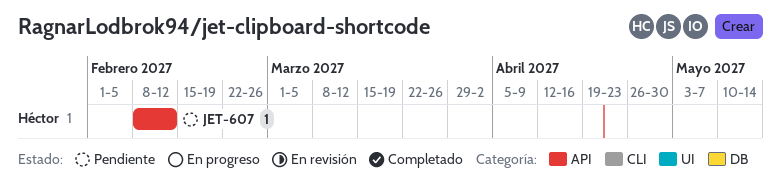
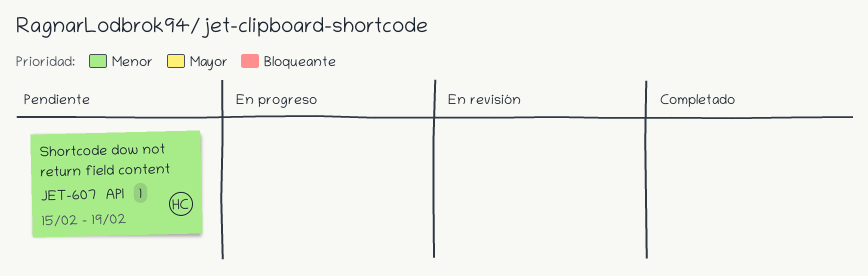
JET-607, start: Feb 8 -> Feb 15
JET-607, due: Feb 12 -> Feb 19

